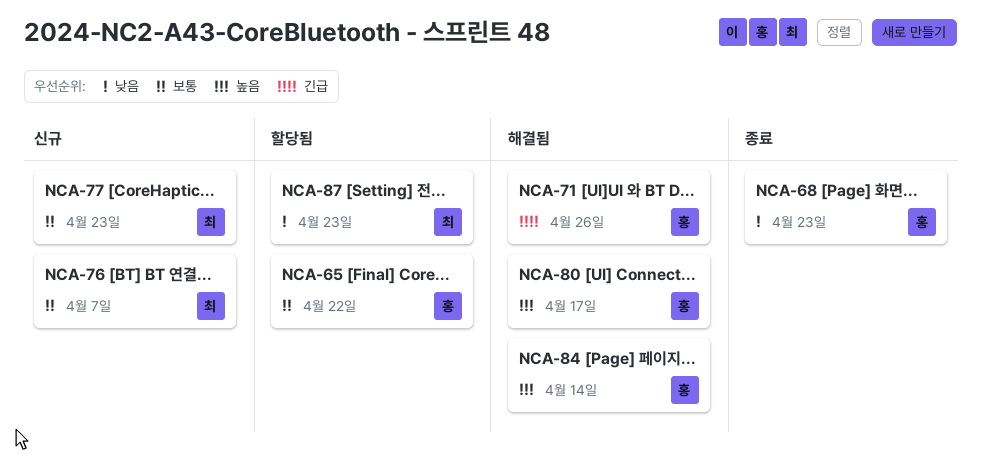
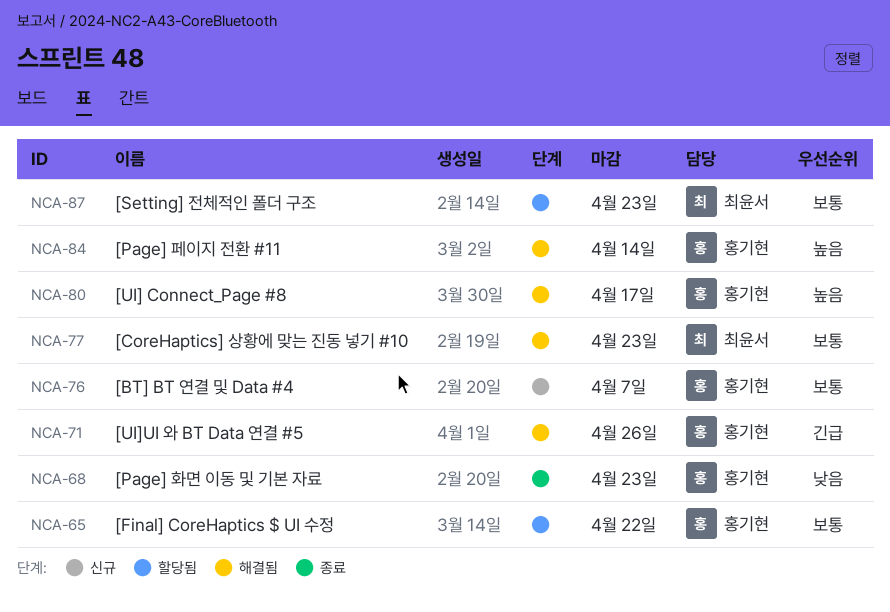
NCA-76, owner: 최윤서 -> 홍기현
NCA-77, status: 신규 -> 해결됨
NCA-87, priority: 낮음 -> 보통

